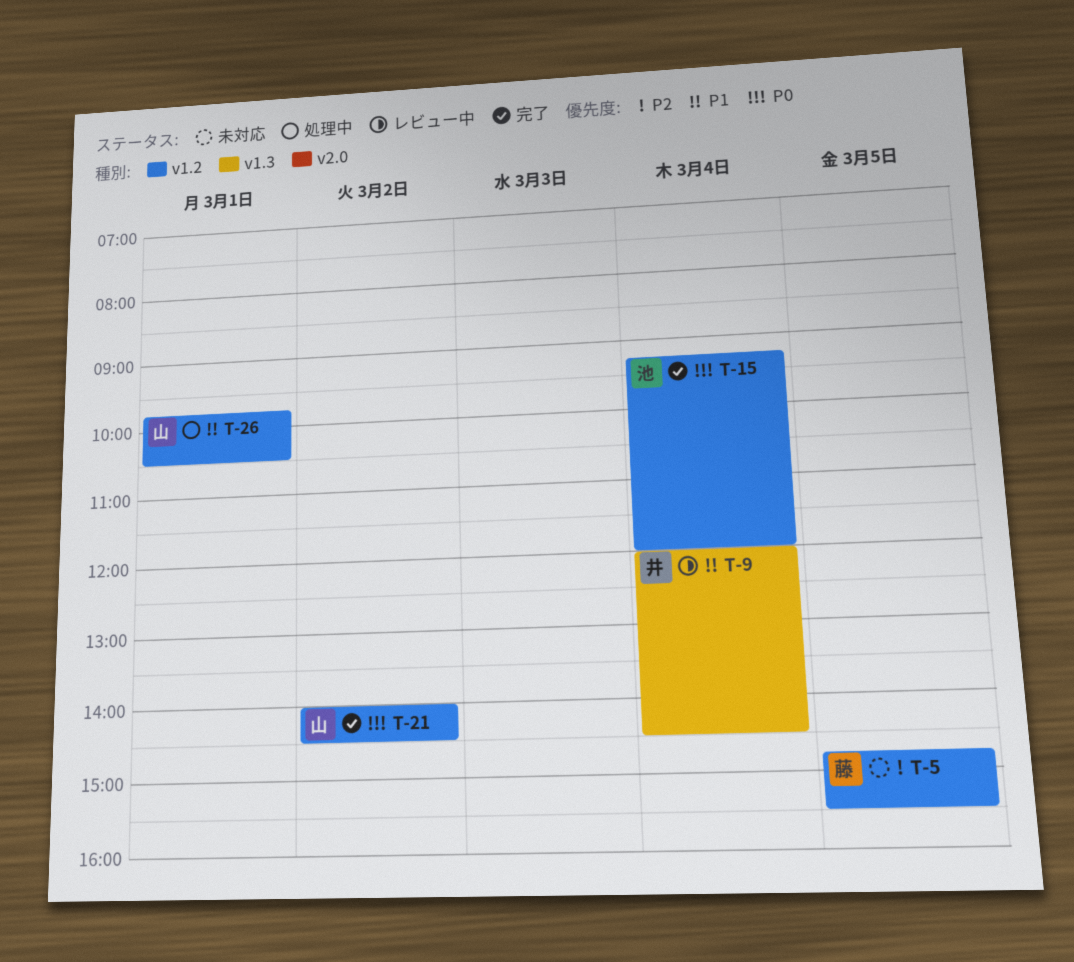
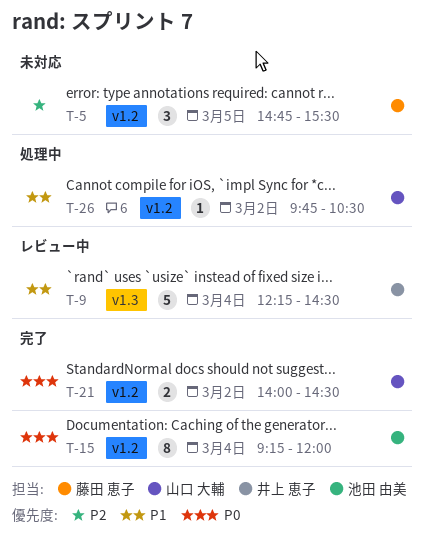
T-9, begins: 12:00 -> 12:15
T-26, day: Mar 1 -> Mar 2

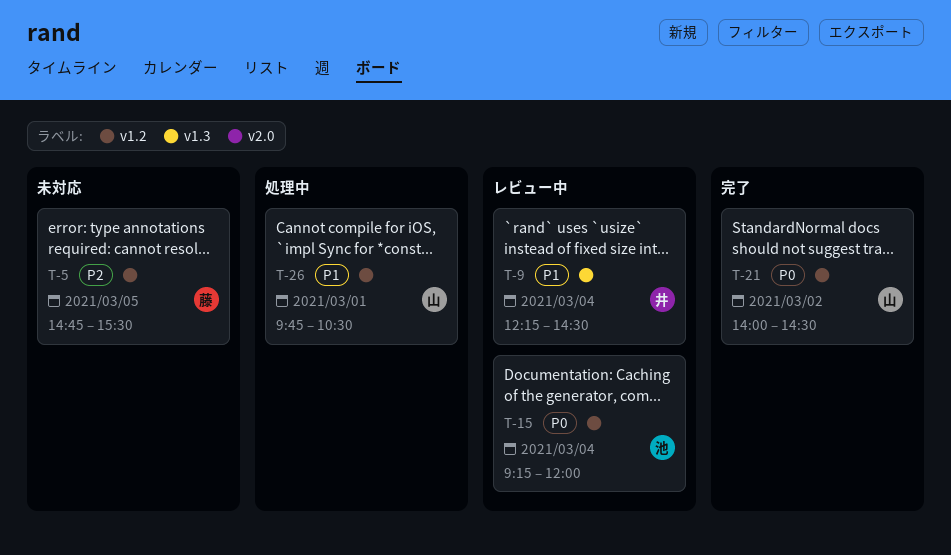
T-15, status: 完了 -> レビュー中
T-26, day: Mar 2 -> Mar 1

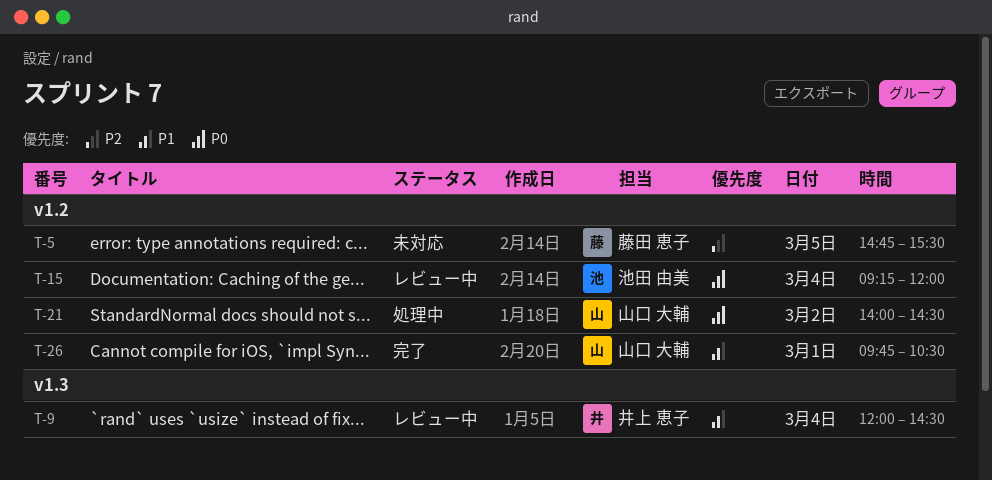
T-9, begins: 12:15 -> 12:00
T-21, status: 完了 -> 処理中
T-26, status: 処理中 -> 完了

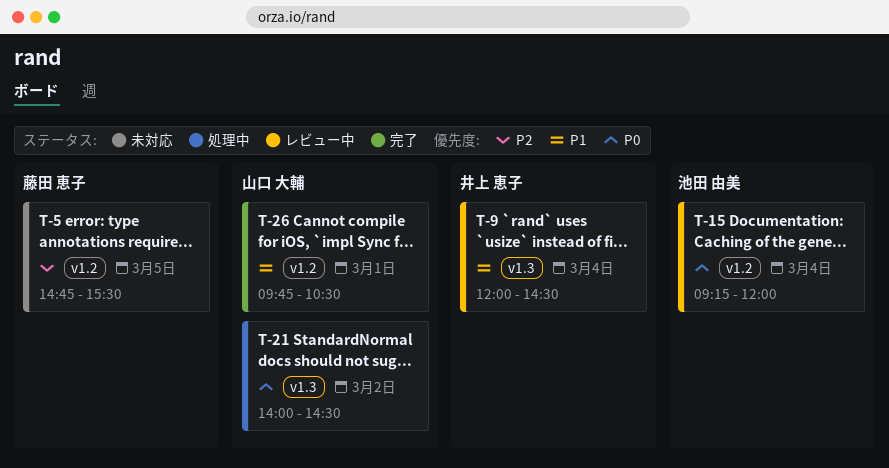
T-21, label: v1.2 -> v1.3

